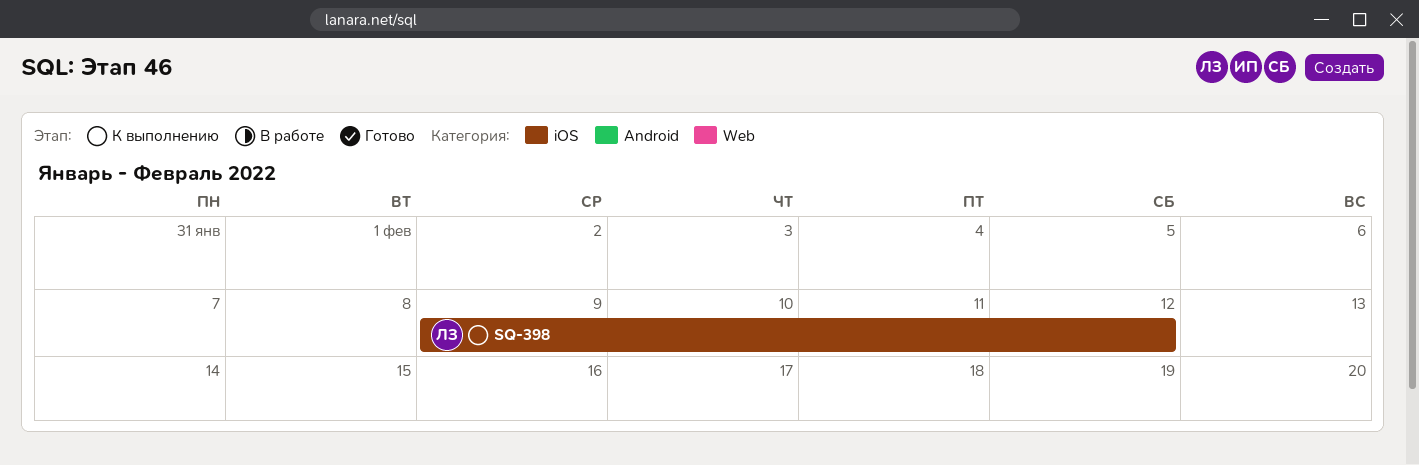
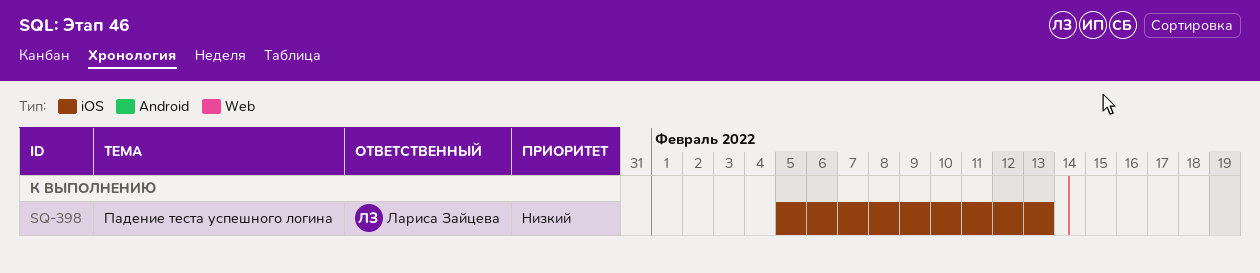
SQ-398, start: Feb 9 -> Feb 5
SQ-398, due: Feb 12 -> Feb 13

